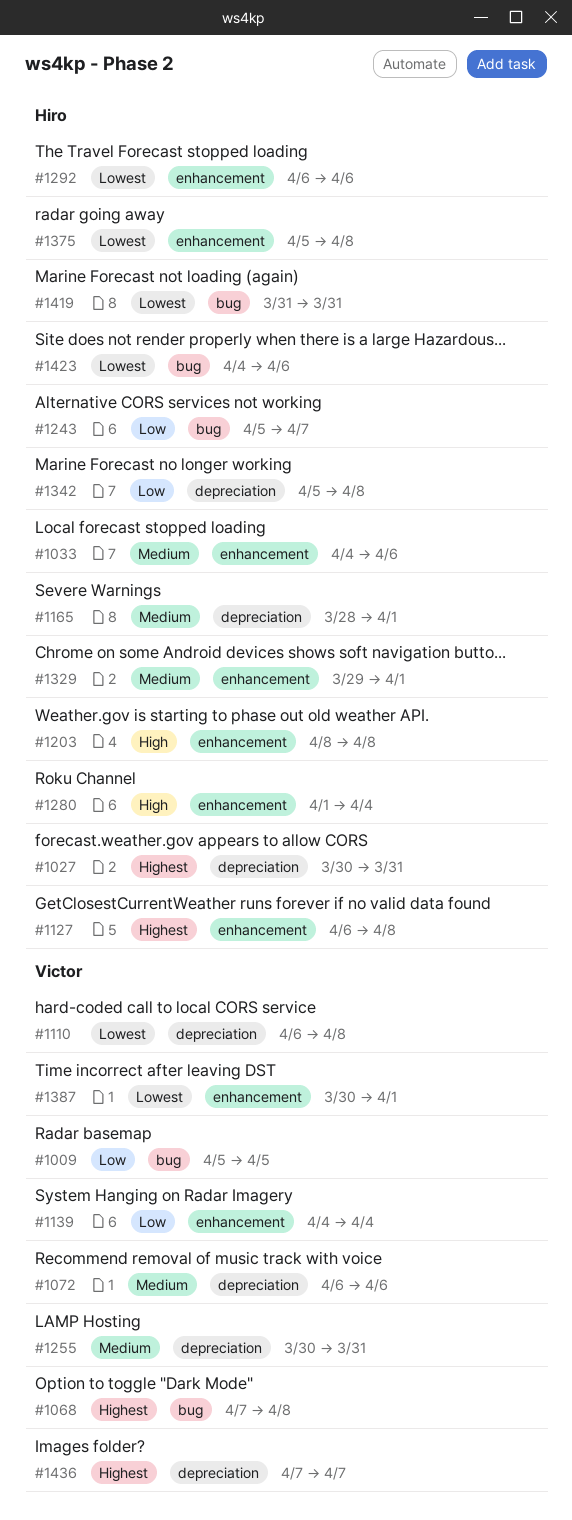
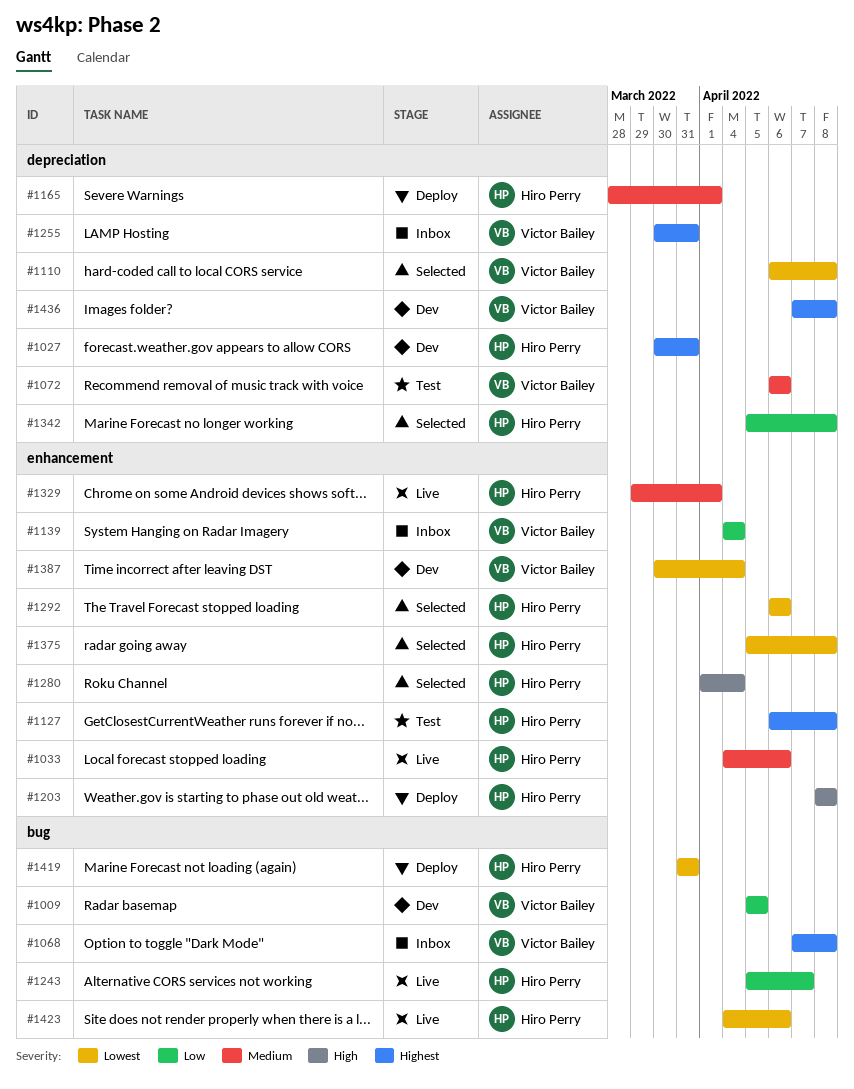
#1255, priority: Medium -> Highest
#1387, due: Apr 1 -> Apr 4
#1436, due: Apr 7 -> Apr 8

